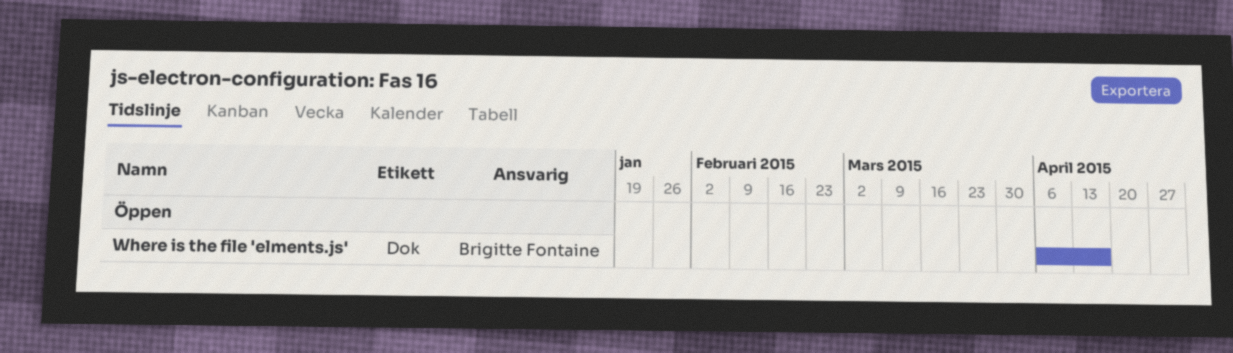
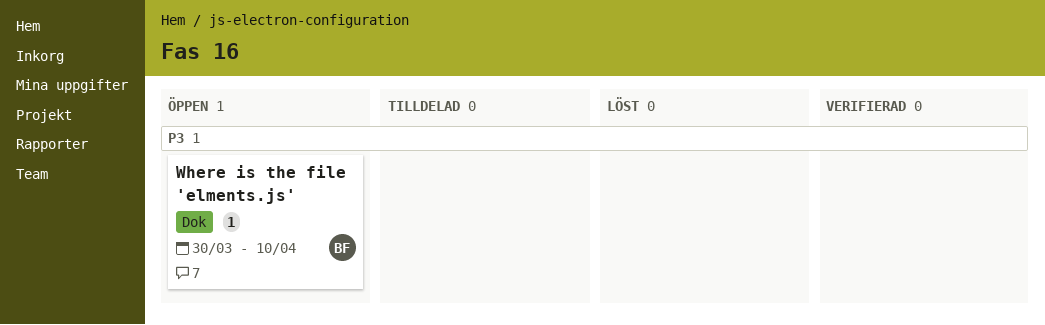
Where is the file 'elments.js', start: Apr 6 -> Mar 30
Where is the file 'elments.js', due: Apr 17 -> Apr 10

